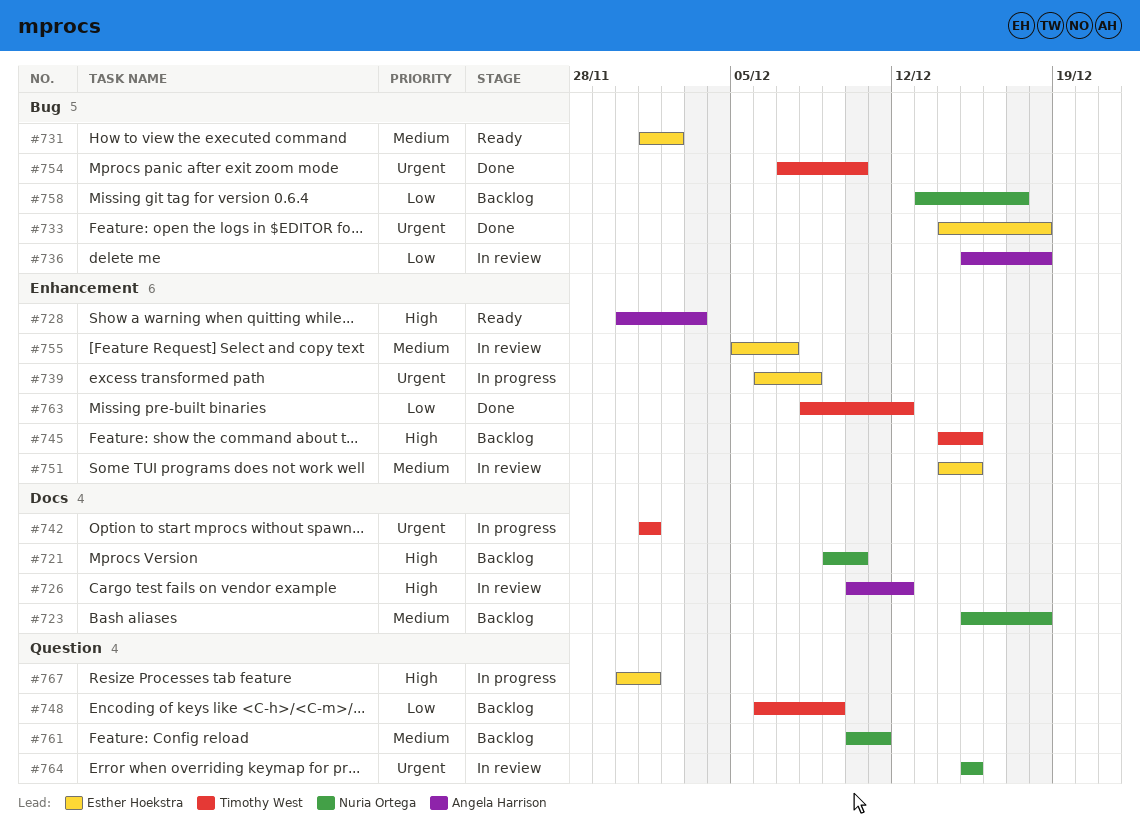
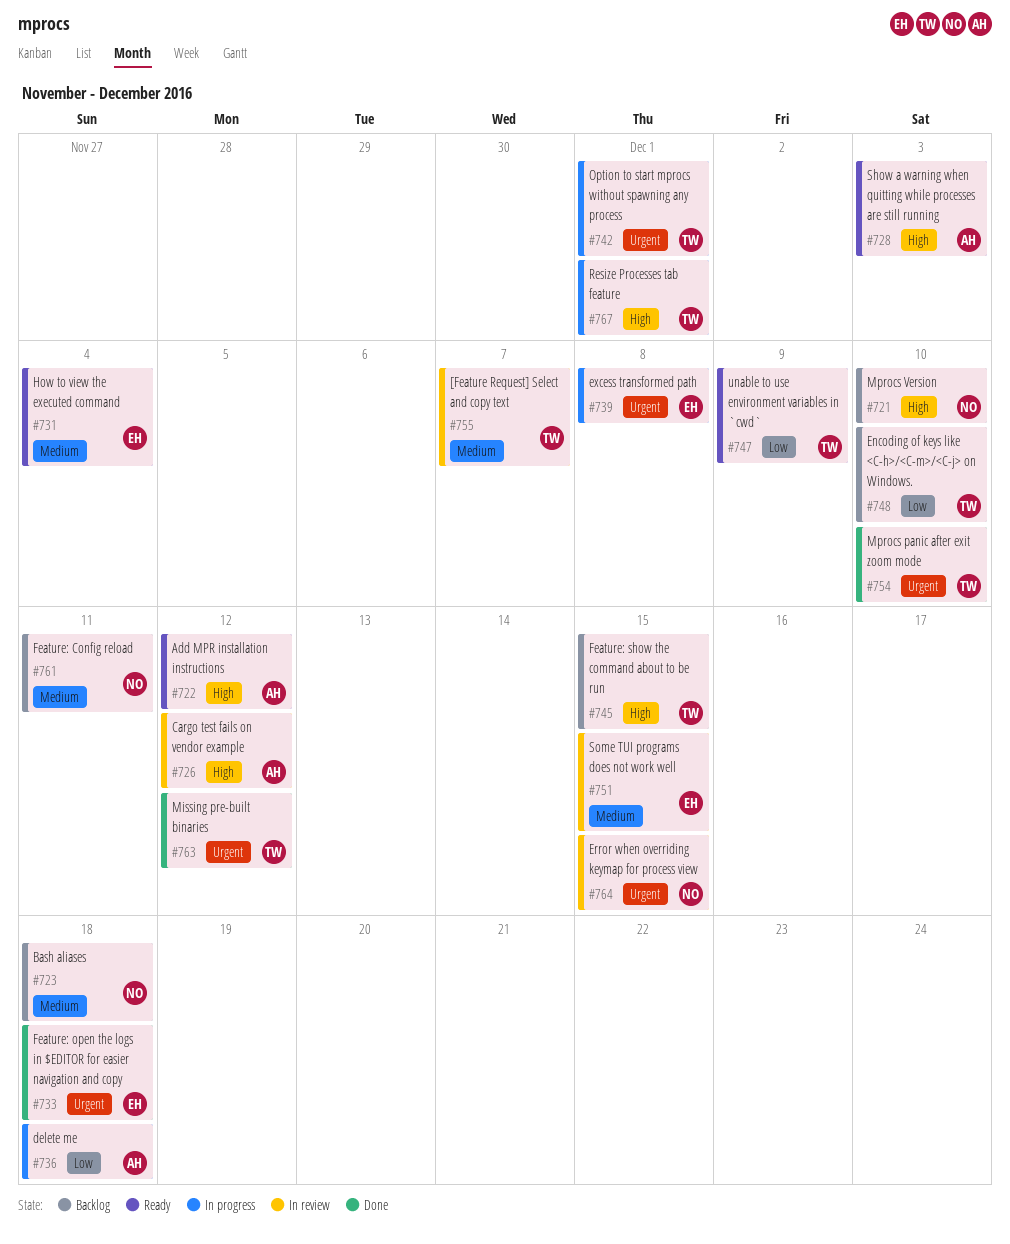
#722: none -> present
#731, due: Dec 2 -> Dec 4
#736, status: In review -> In progress
#747: none -> present
#748, due: Dec 9 -> Dec 10
#755, owner: Esther Hoekstra -> Timothy West
#758: present -> none
#763, priority: Low -> Urgent
#767, owner: Esther Hoekstra -> Timothy West

